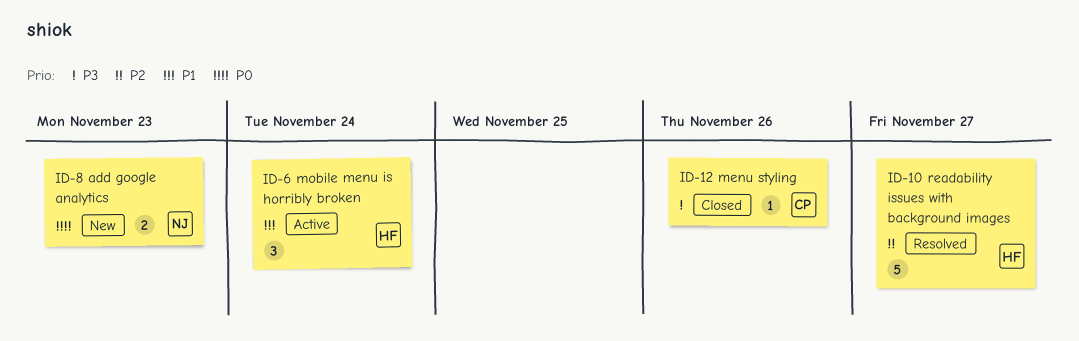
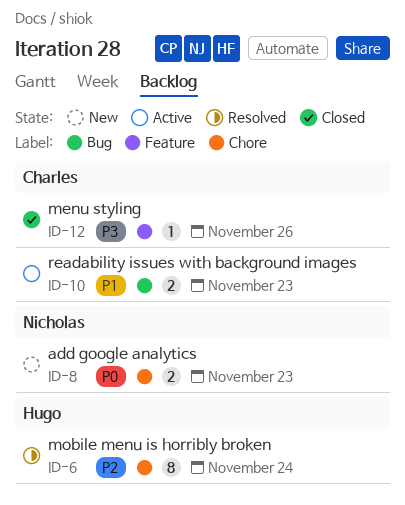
ID-6, status: Active -> Resolved
ID-6, priority: P1 -> P2
ID-6, estimate: 3 -> 8
ID-10, status: Resolved -> Active
ID-10, owner: Hugo -> Charles
ID-10, priority: P2 -> P1
ID-10, estimate: 5 -> 2
ID-10, due: Nov 27 -> Nov 23

